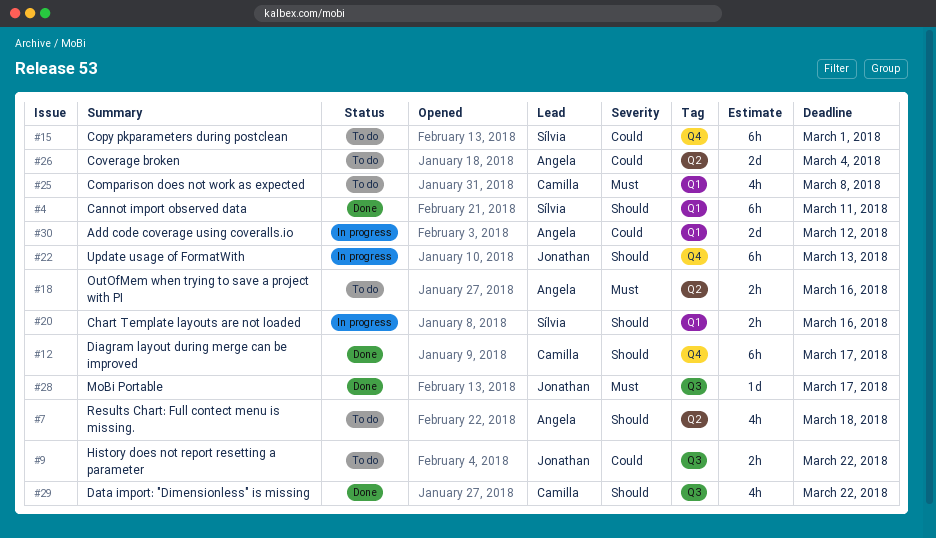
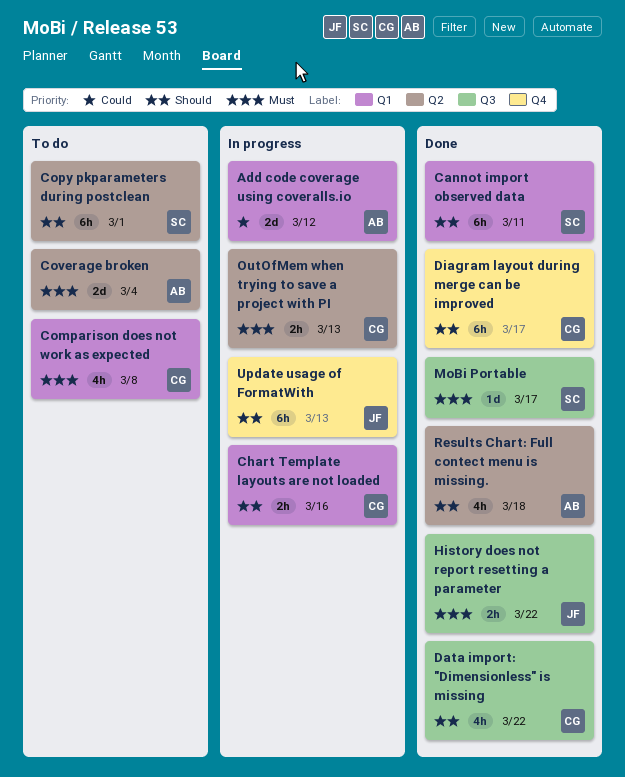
Chart Template layouts are not loaded, owner: Sílvia -> Camilla
Copy pkparameters during postclean, priority: Could -> Should
Copy pkparameters during postclean, label: Q4 -> Q2
Coverage broken, priority: Could -> Must
History does not report resetting a parameter, status: To do -> Done
History does not report resetting a parameter, priority: Could -> Must
MoBi Portable, owner: Jonathan -> Sílvia
OutOfMem when trying to save a project with PI, status: To do -> In progress
OutOfMem when trying to save a project with PI, owner: Angela -> Camilla
OutOfMem when trying to save a project with PI, due: Mar 16 -> Mar 13
Results Chart: Full contect menu is missing., status: To do -> Done

